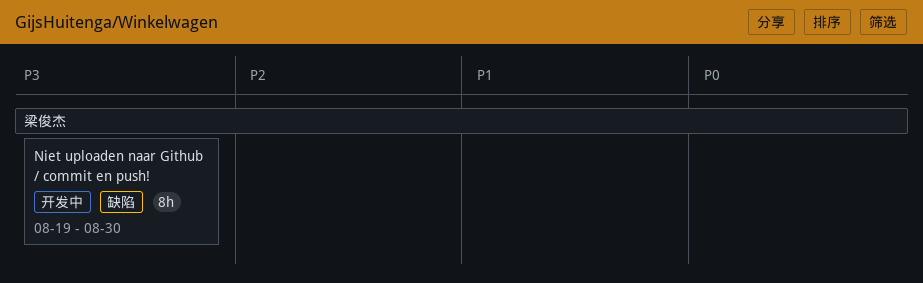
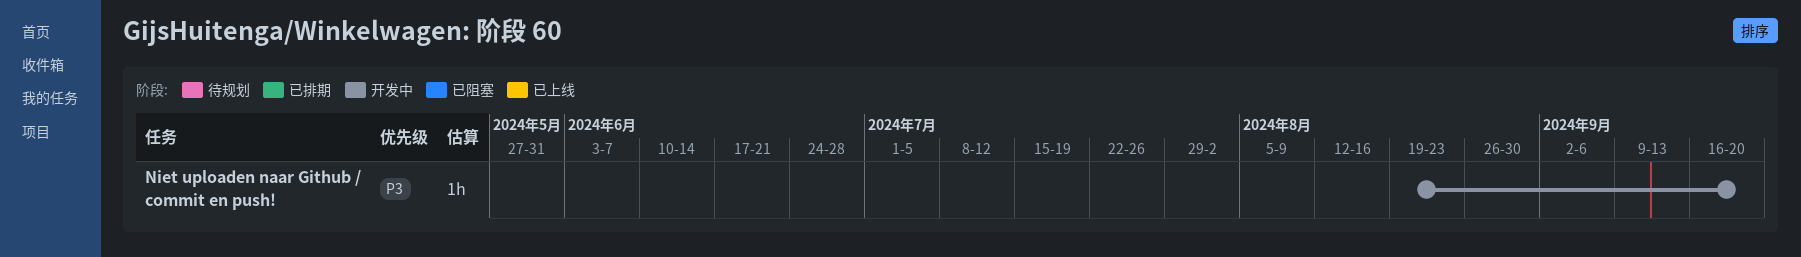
Niet uploaden naar Github / commit en push!, estimate: 8h -> 1h
Niet uploaden naar Github / commit en push!, due: Aug 30 -> Sep 20

